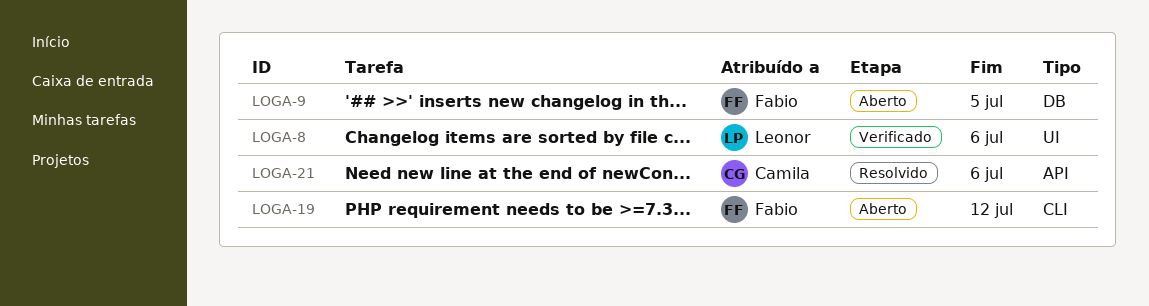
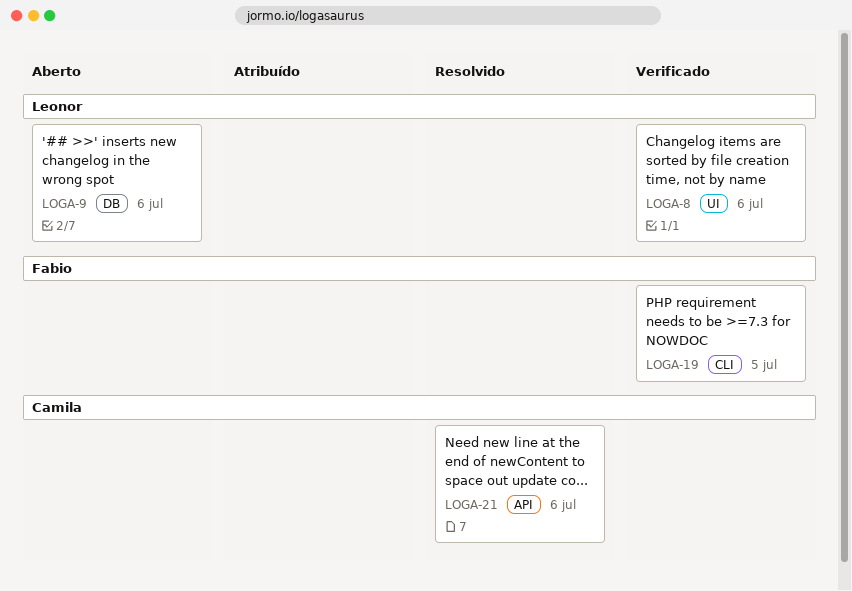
LOGA-9, owner: Fabio -> Leonor
LOGA-9, due: Jul 5 -> Jul 6
LOGA-19, status: Aberto -> Verificado
LOGA-19, due: Jul 12 -> Jul 5

